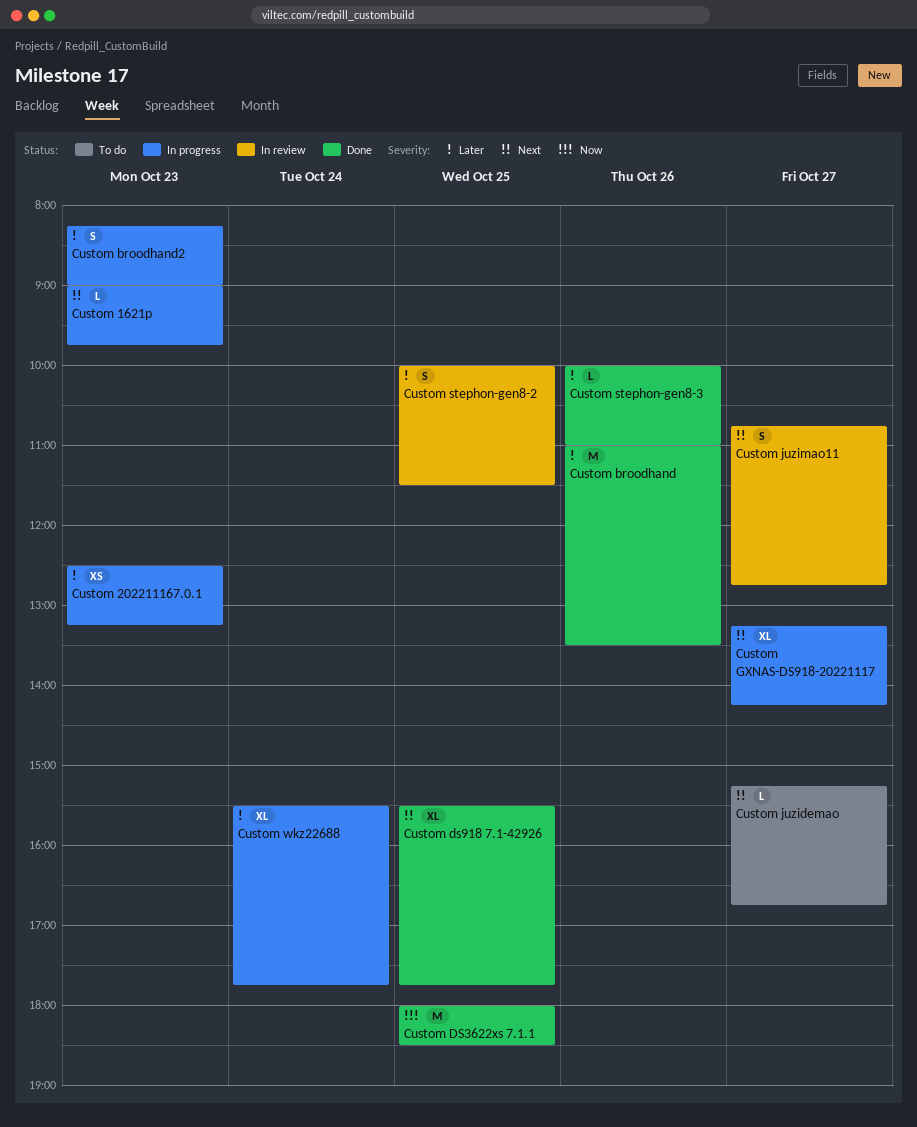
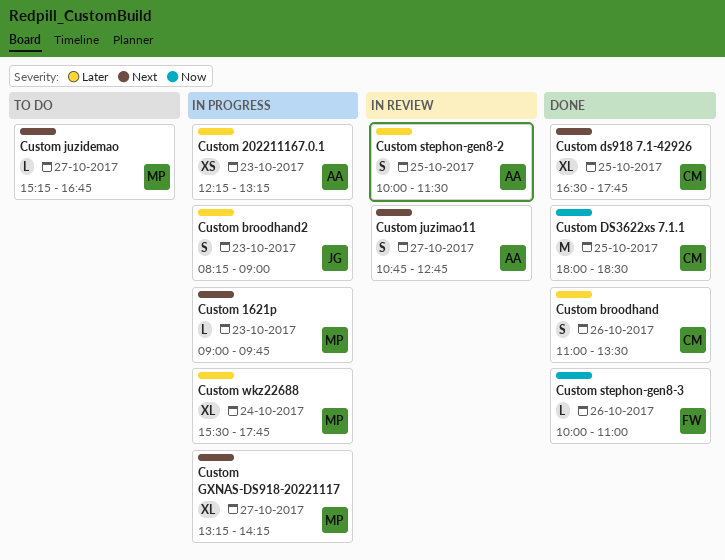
Custom 202211167.0.1, begins: 12:30 -> 12:15
Custom broodhand, estimate: M -> S
Custom ds918 7.1-42926, begins: 15:30 -> 16:30
Custom stephon-gen8-3, priority: Later -> Now

